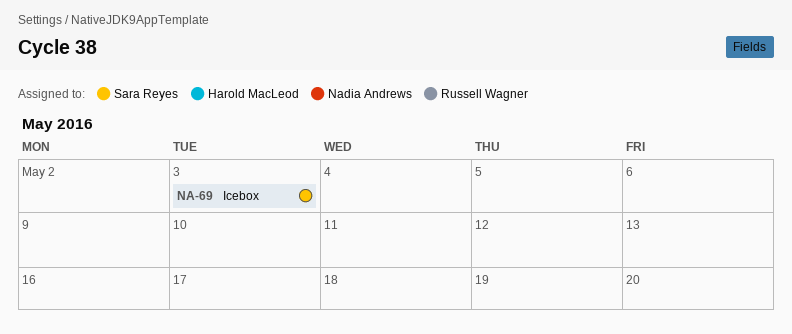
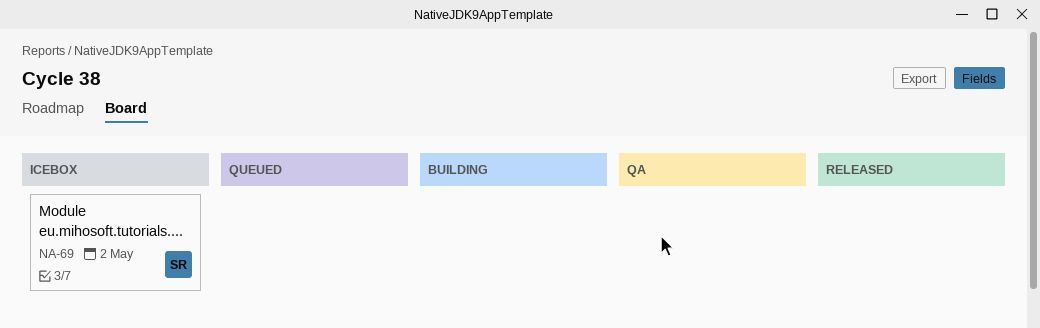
NA-69, due: May 3 -> May 2

